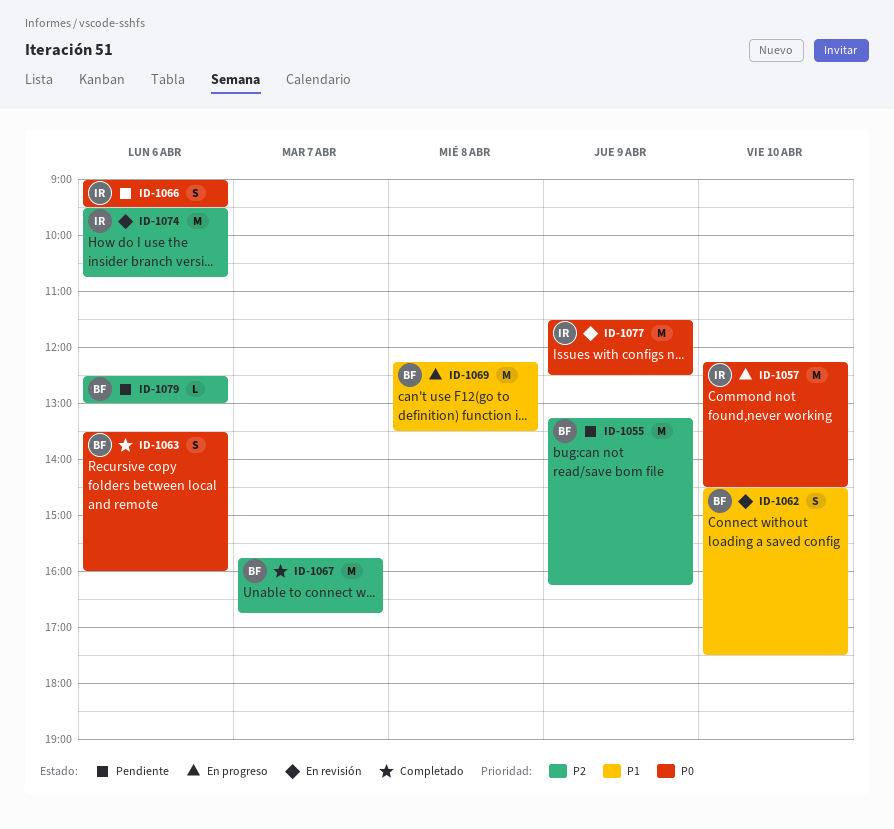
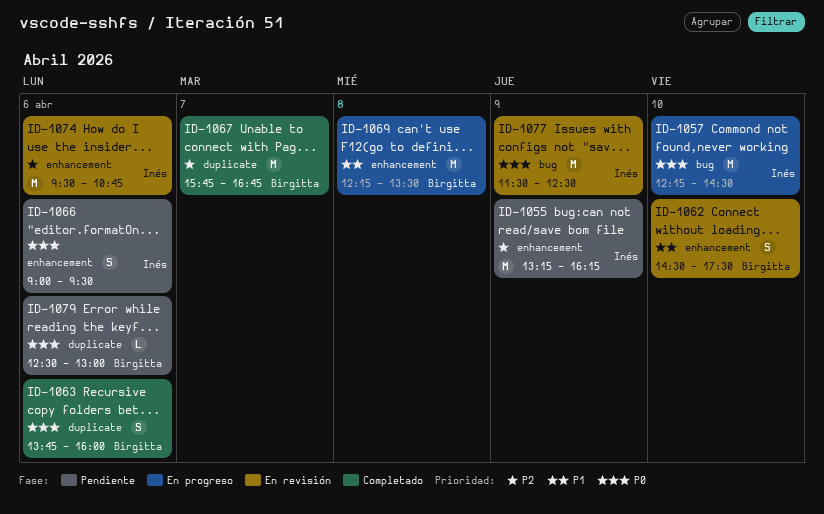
ID-1055, owner: Birgitta -> Inés
ID-1063, begins: 13:30 -> 13:45
ID-1079, priority: P2 -> P0

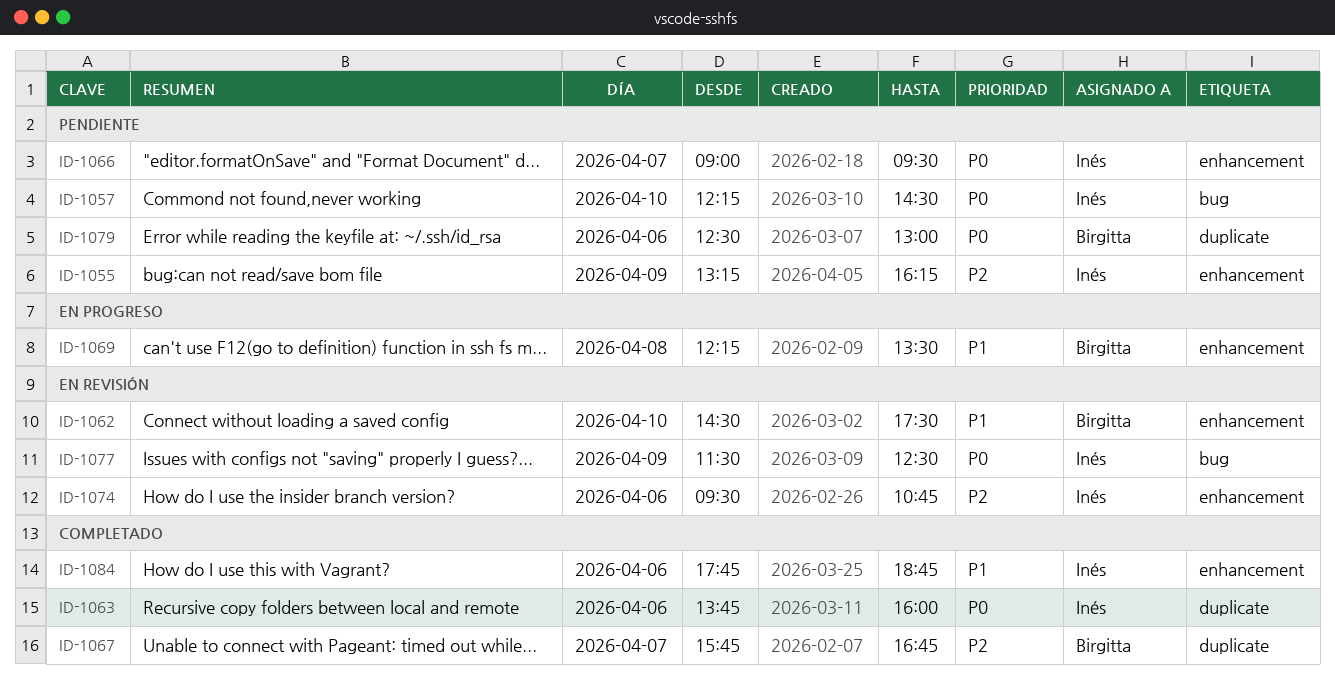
ID-1057, status: En progreso -> Pendiente
ID-1063, owner: Birgitta -> Inés
ID-1066, day: Apr 6 -> Apr 7
ID-1084: none -> present

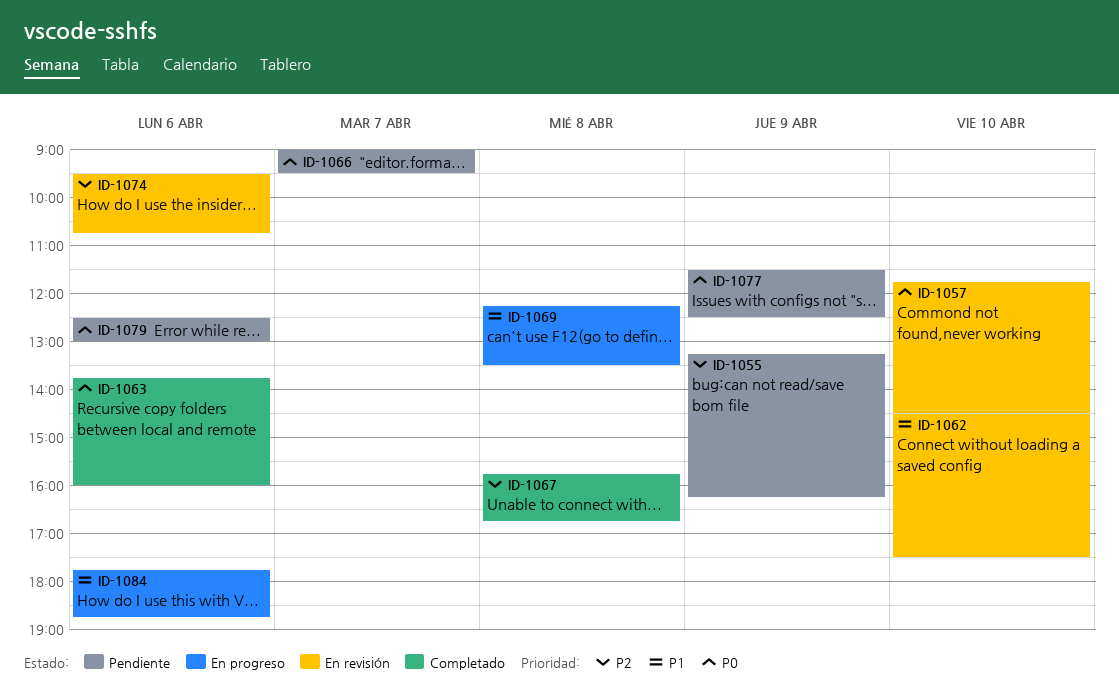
ID-1057, status: Pendiente -> En revisión
ID-1057, begins: 12:15 -> 11:45
ID-1067, day: Apr 7 -> Apr 8
ID-1077, status: En revisión -> Pendiente
ID-1084, status: Completado -> En progreso

